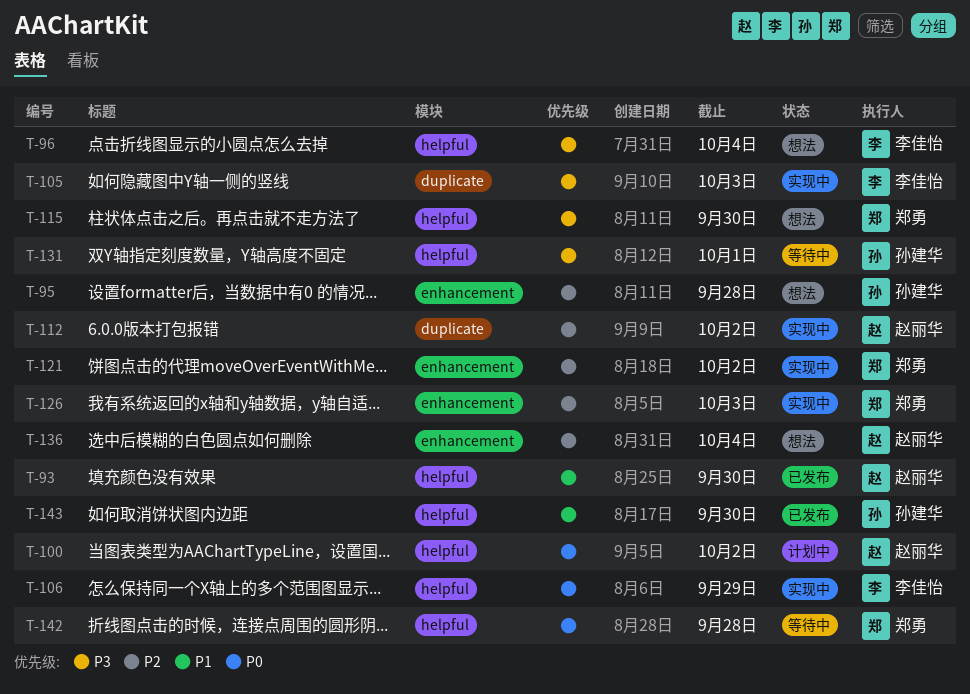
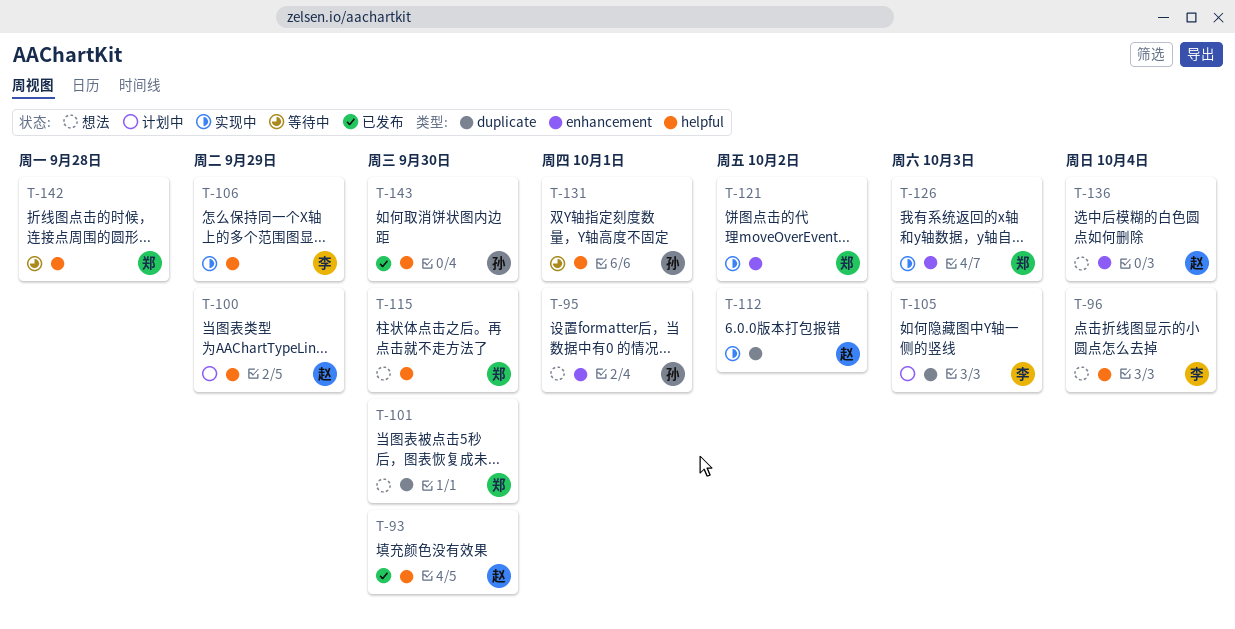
T-95, due: Sep 28 -> Oct 1
T-100, due: Oct 2 -> Sep 29
T-101: none -> present
T-105, status: 实现中 -> 计划中

